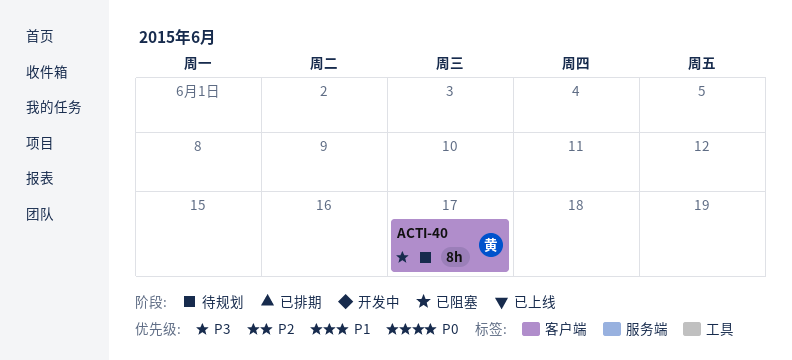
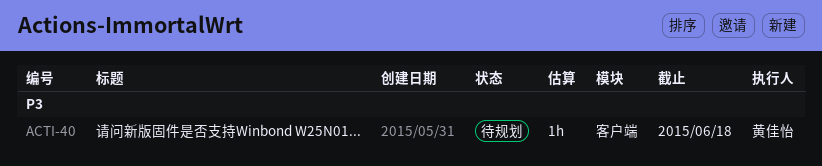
ACTI-40, estimate: 8h -> 1h
ACTI-40, due: Jun 17 -> Jun 18

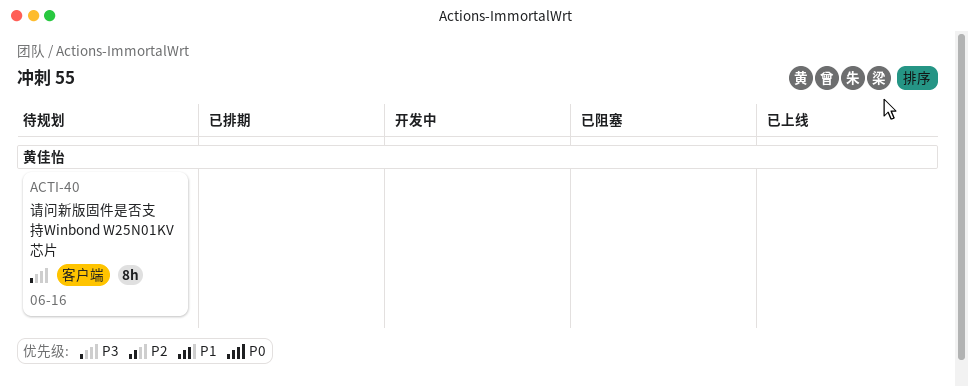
ACTI-40, estimate: 1h -> 8h
ACTI-40, due: Jun 18 -> Jun 16

